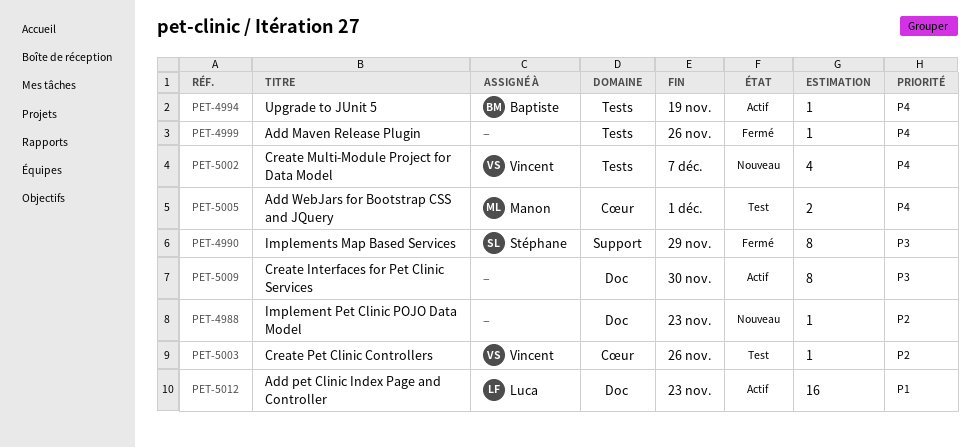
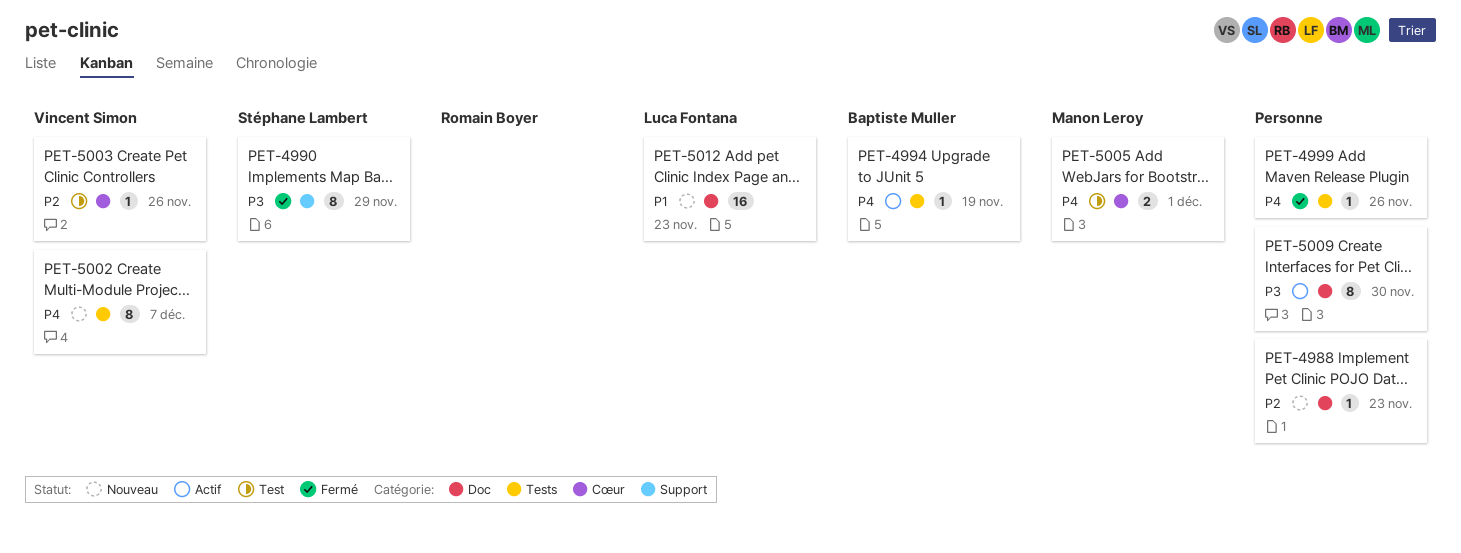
PET-5002, estimate: 4 -> 8
PET-5012, status: Actif -> Nouveau

